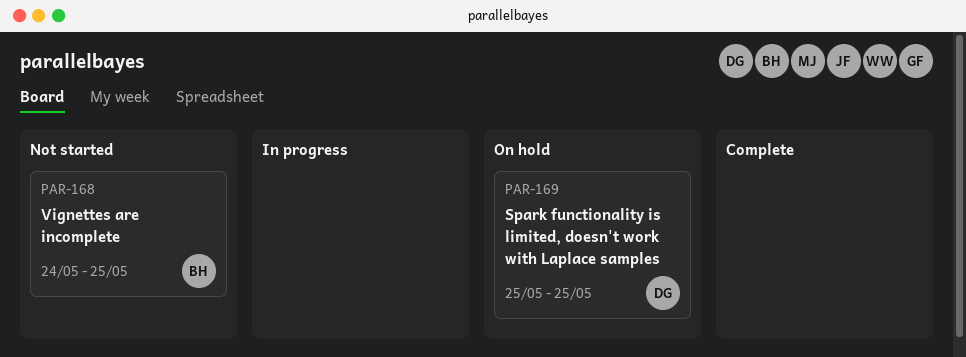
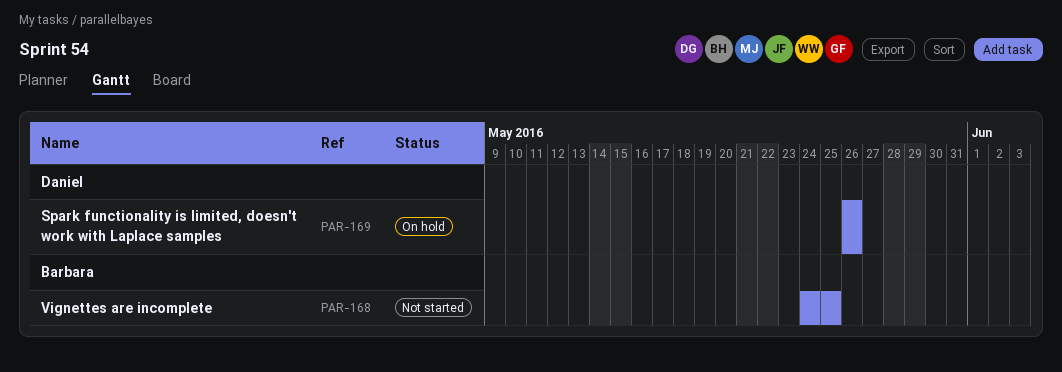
PAR-169, start: May 25 -> May 26
PAR-169, due: May 25 -> May 26

